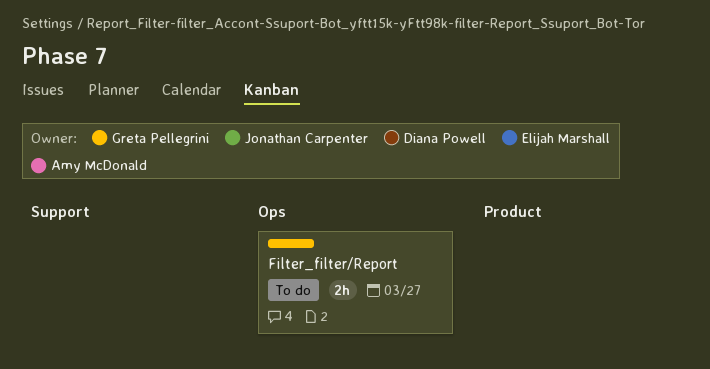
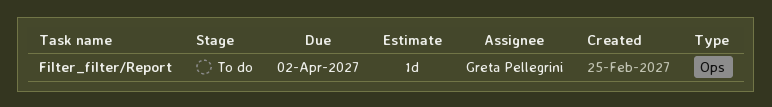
Filter_filter/Report, estimate: 2h -> 1d
Filter_filter/Report, due: Mar 27 -> Apr 2

